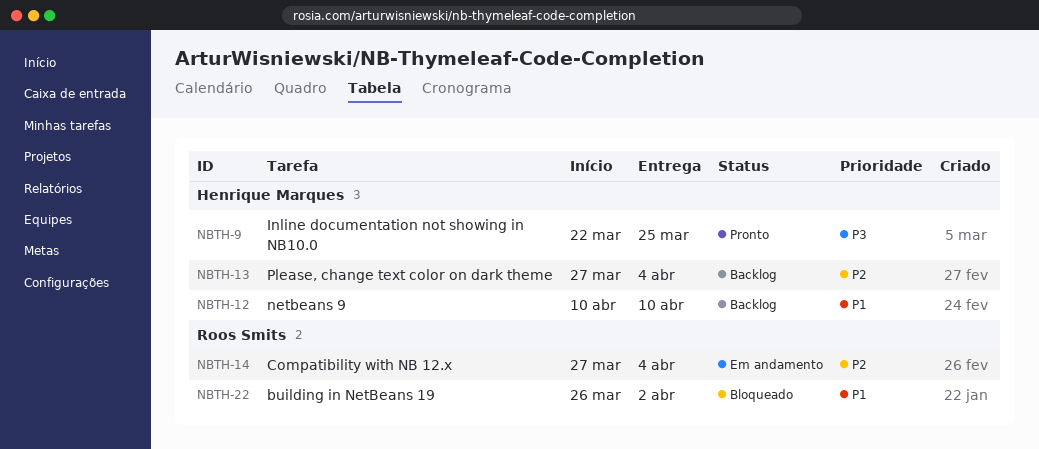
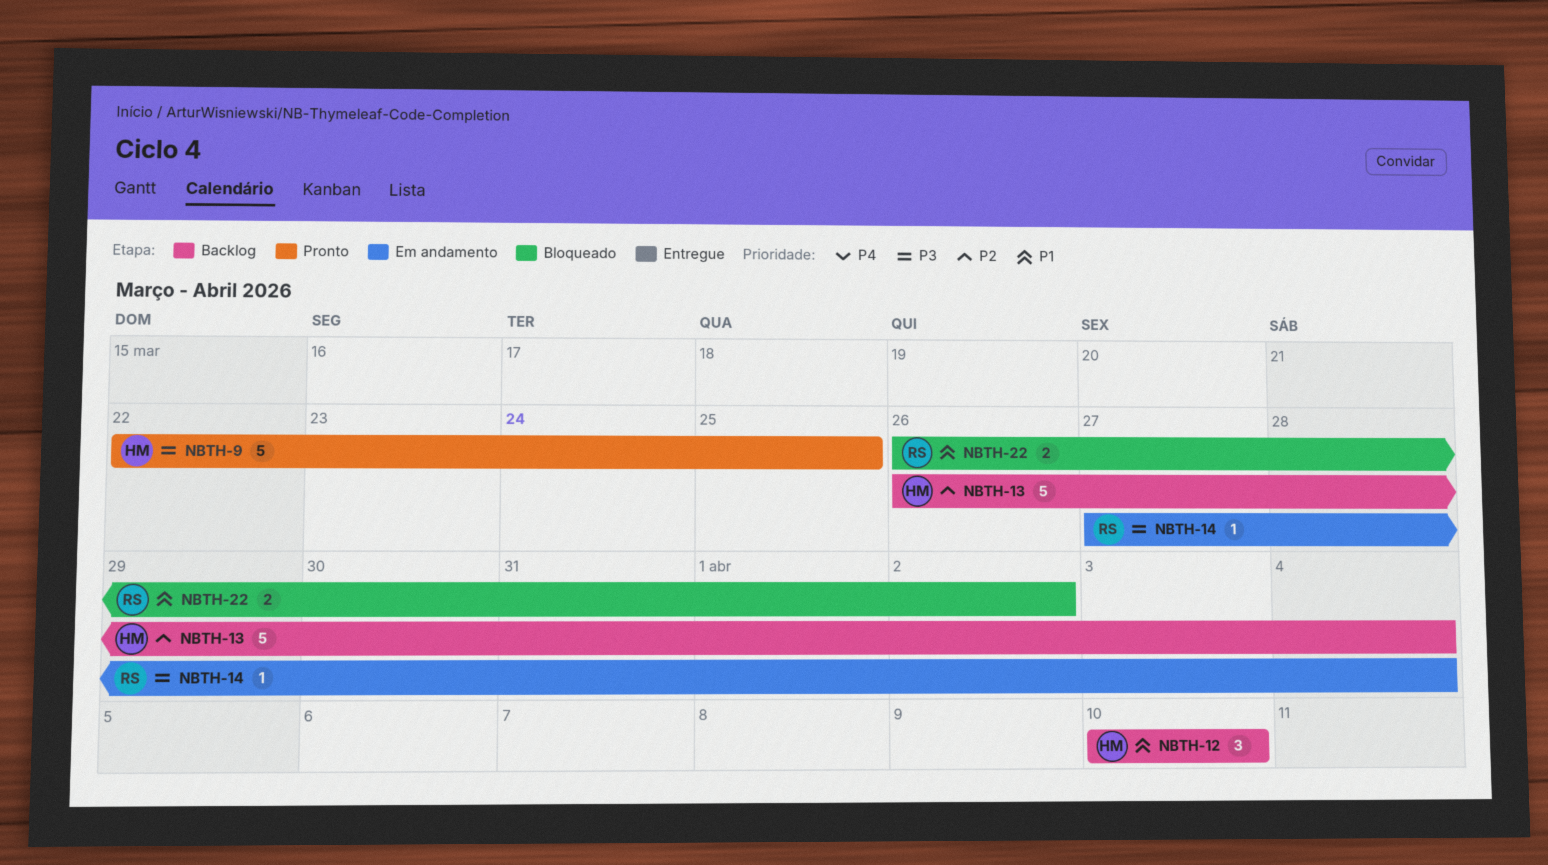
NBTH-13, start: Mar 27 -> Mar 26
NBTH-14, priority: P2 -> P3

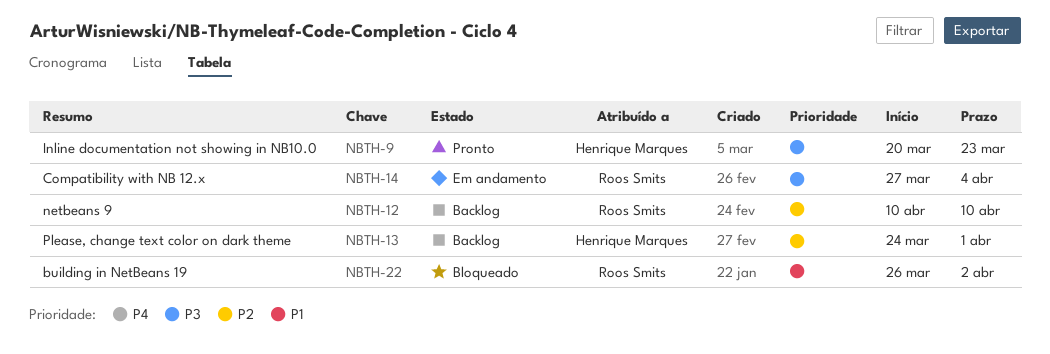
NBTH-9, start: Mar 22 -> Mar 20
NBTH-9, due: Mar 25 -> Mar 23
NBTH-12, owner: Henrique Marques -> Roos Smits
NBTH-12, priority: P1 -> P2
NBTH-13, start: Mar 26 -> Mar 24
NBTH-13, due: Apr 4 -> Apr 1

